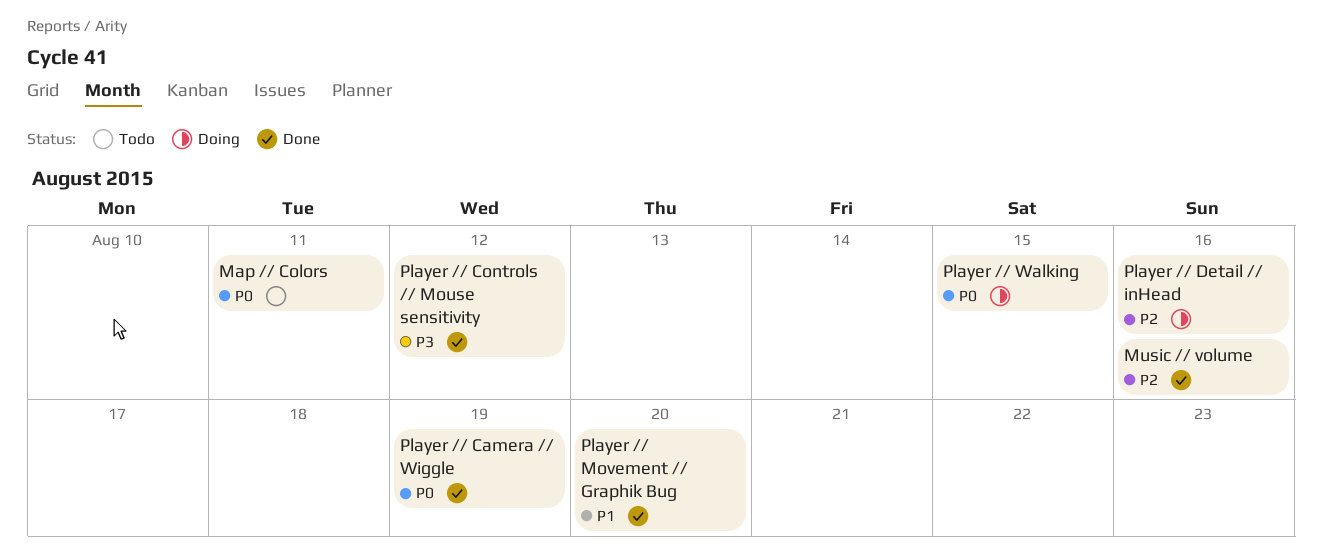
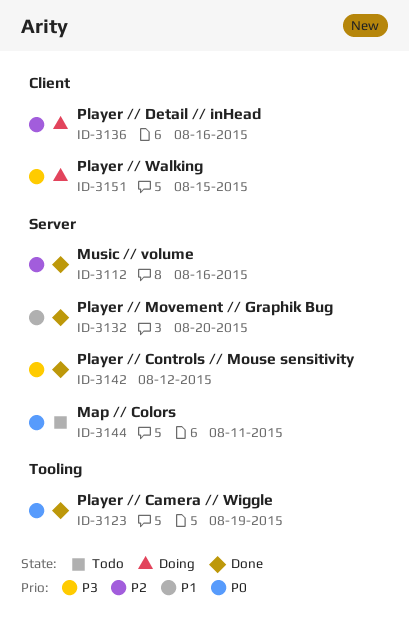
Player // Walking, priority: P0 -> P3

